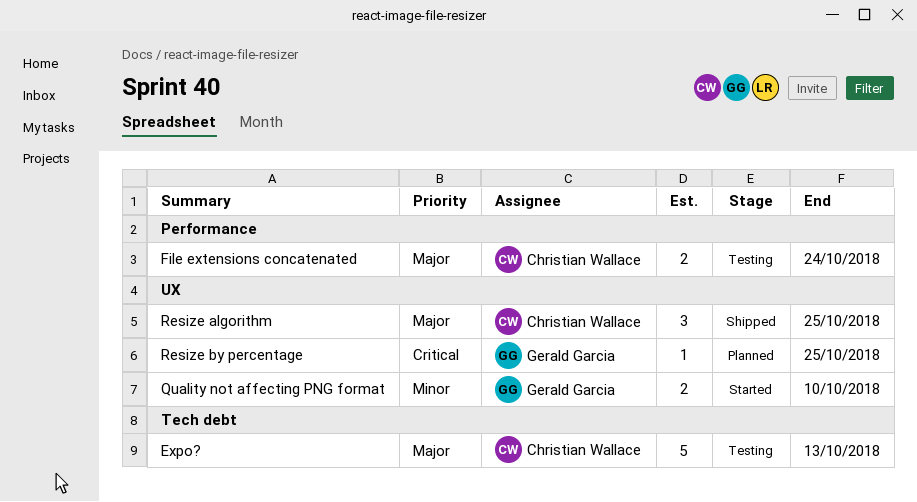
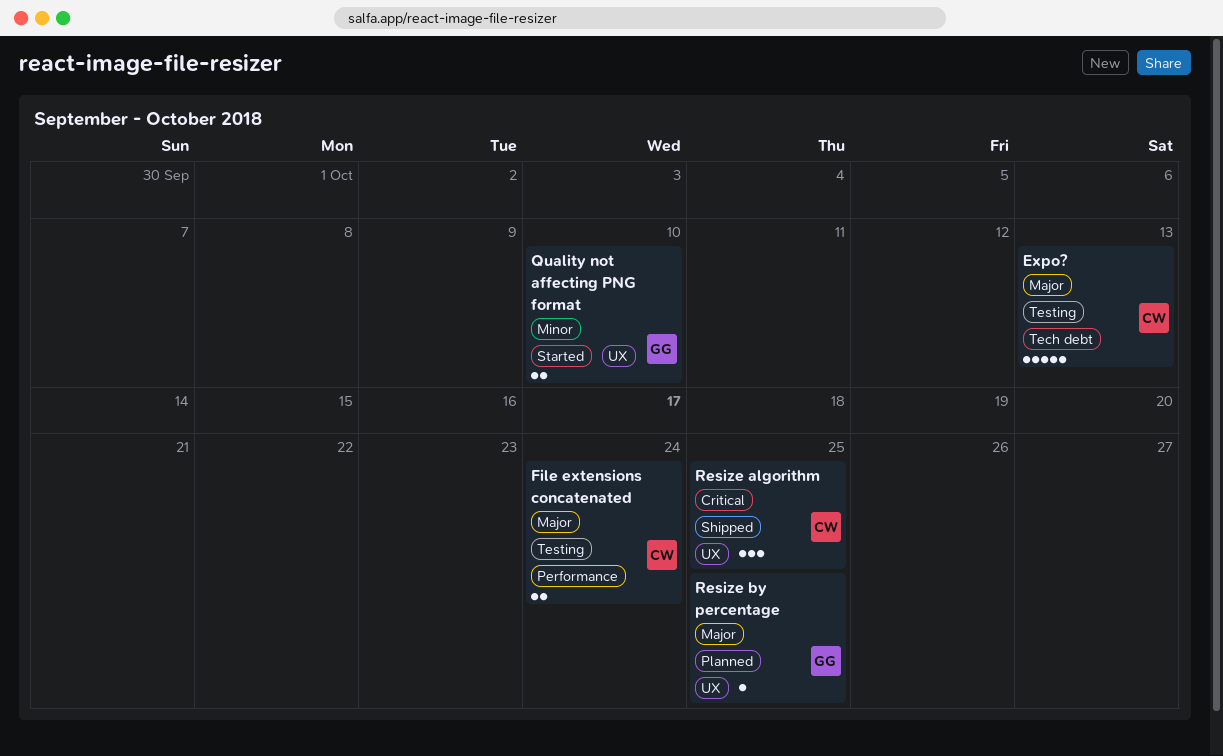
Resize algorithm, priority: Major -> Critical
Resize by percentage, priority: Critical -> Major

